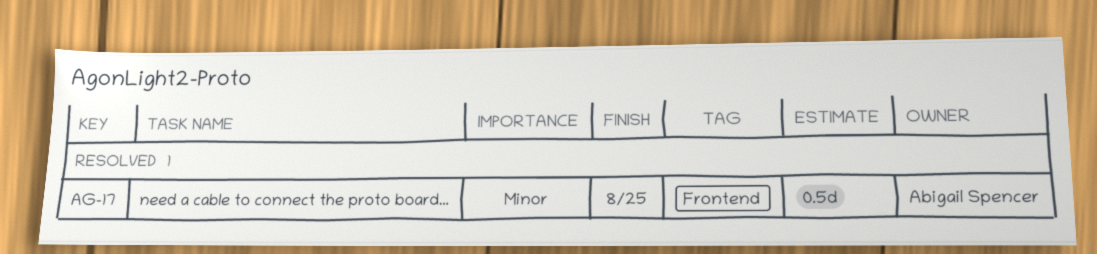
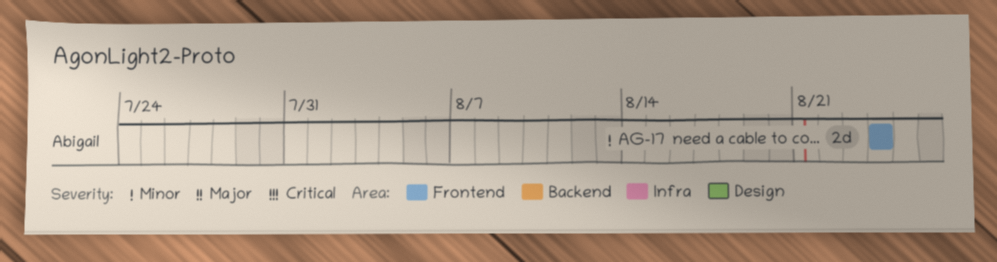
AG-17, estimate: 0.5d -> 2d
AG-17, due: Aug 25 -> Aug 24

